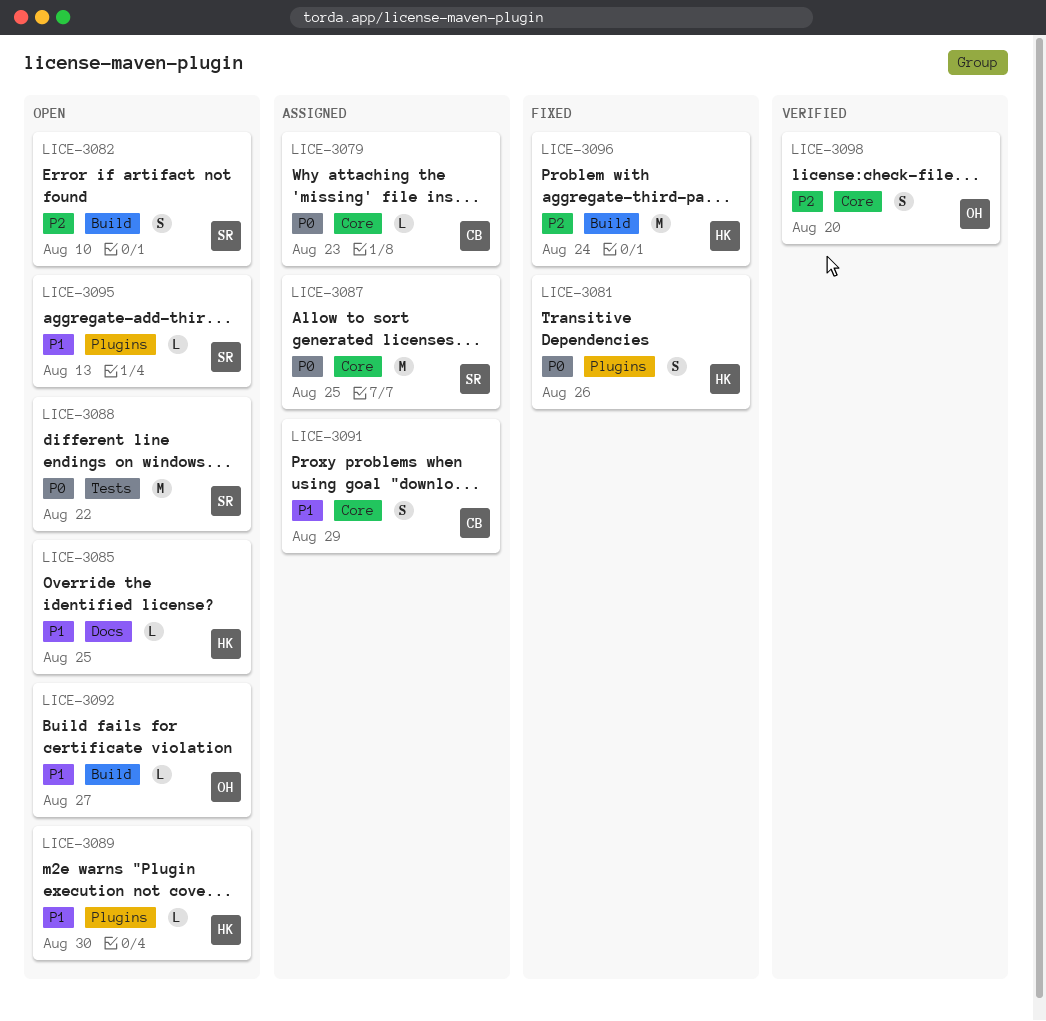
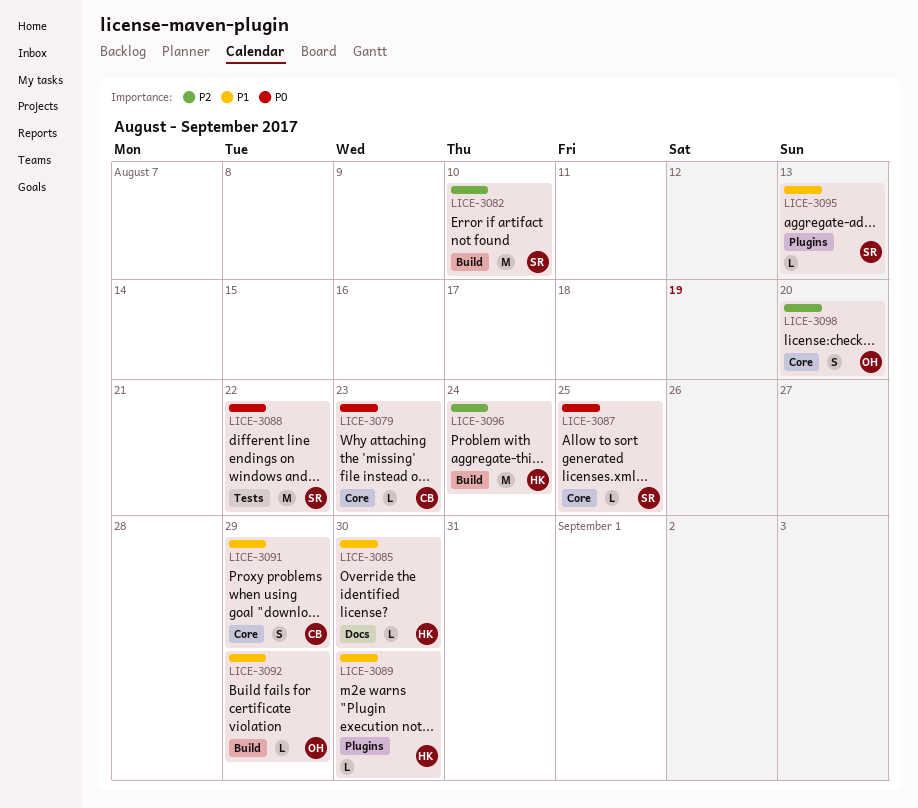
LICE-3081: present -> none
LICE-3082, estimate: S -> M
LICE-3085, due: Aug 25 -> Aug 30
LICE-3087, estimate: M -> L
LICE-3092, due: Aug 27 -> Aug 29

